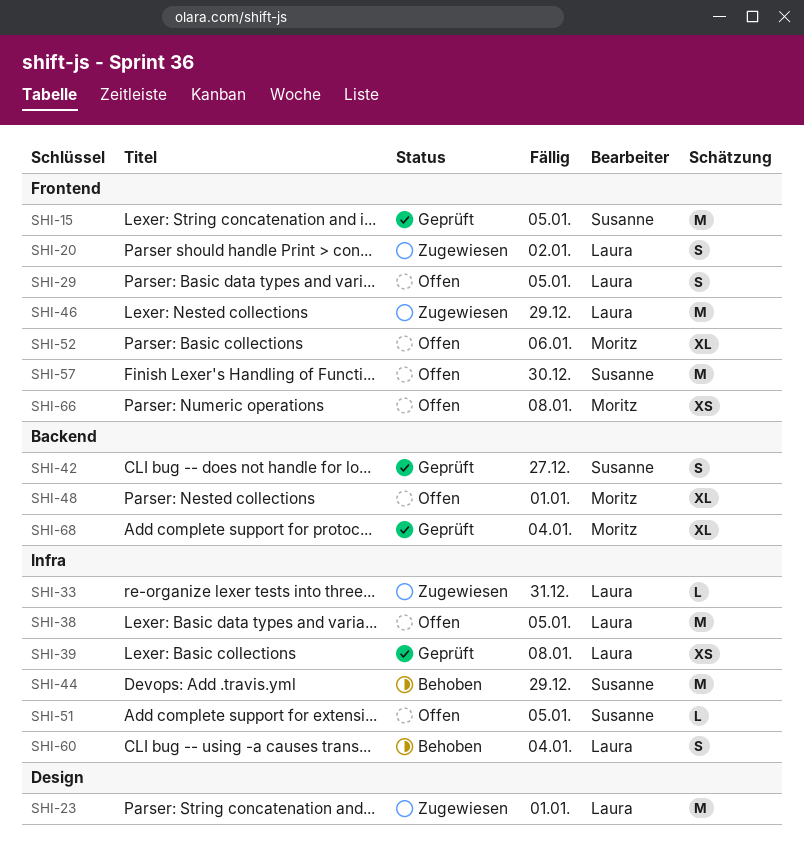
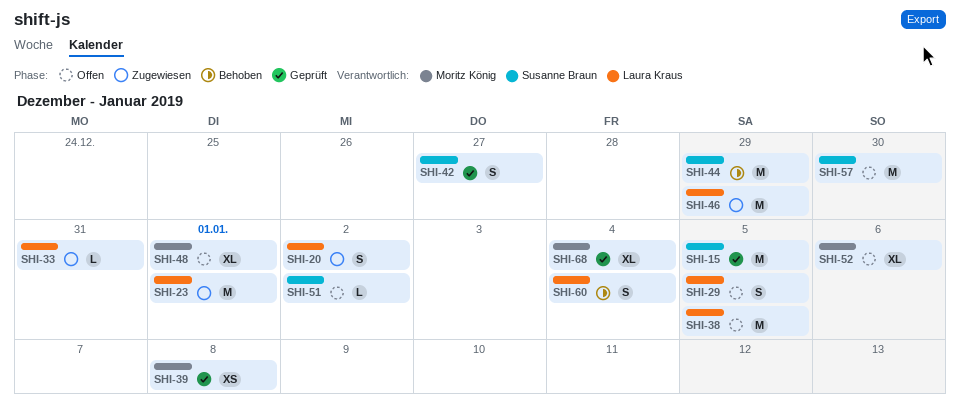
SHI-39, owner: Laura Kraus -> Moritz König
SHI-51, due: Jan 5 -> Jan 2
SHI-66: present -> none

